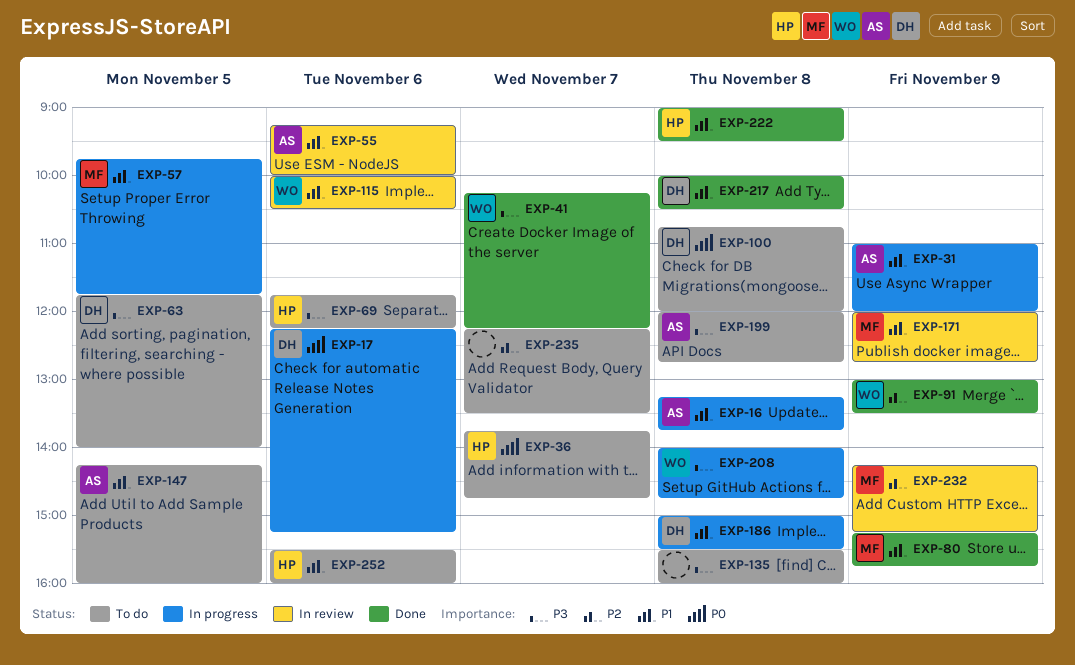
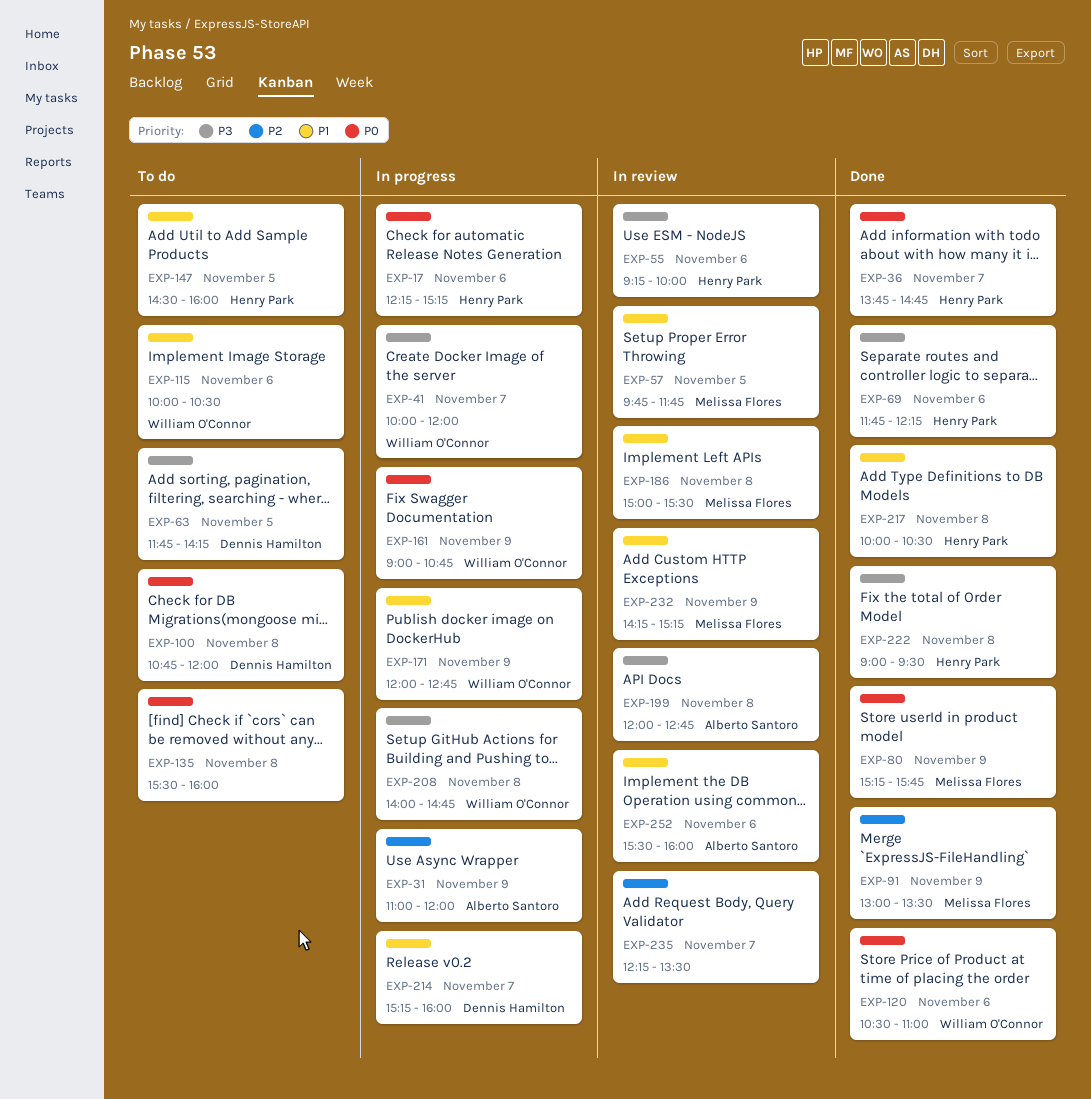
EXP-16: present -> none
EXP-17, owner: Dennis Hamilton -> Henry Park
EXP-31, priority: P1 -> P2
EXP-36, status: To do -> Done
EXP-41, status: Done -> In progress
EXP-41, begins: 10:15 -> 10:00
EXP-41, ends: 12:15 -> 12:00
EXP-55, owner: Alberto Santoro -> Henry Park
EXP-55, priority: P1 -> P3
EXP-57, status: In progress -> In review
EXP-63, ends: 14:00 -> 14:15
EXP-69, status: To do -> Done
EXP-80, priority: P1 -> P0
EXP-91, owner: William O'Connor -> Melissa Flores
EXP-115, status: In review -> To do
EXP-120: none -> present
EXP-135, priority: P3 -> P0
EXP-147, owner: Alberto Santoro -> Henry Park
EXP-147, begins: 14:15 -> 14:30
EXP-161: none -> present
EXP-171, status: In review -> In progress
EXP-171, owner: Melissa Flores -> William O'Connor
EXP-186, status: In progress -> In review
EXP-186, owner: Dennis Hamilton -> Melissa Flores
EXP-199, status: To do -> In review
EXP-214: none -> present
EXP-217, owner: Dennis Hamilton -> Henry Park
EXP-222, priority: P1 -> P3
EXP-232, priority: P2 -> P1
EXP-235, status: To do -> In review
EXP-252, status: To do -> In review
EXP-252, owner: Henry Park -> Alberto Santoro

